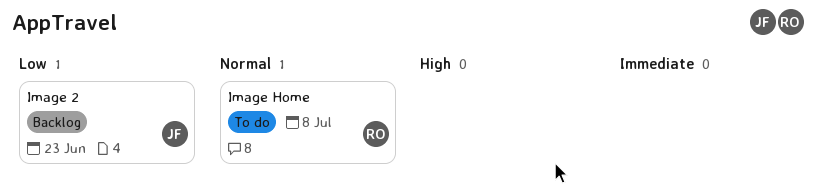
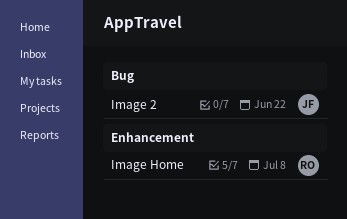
Image 2, due: Jun 23 -> Jun 22

